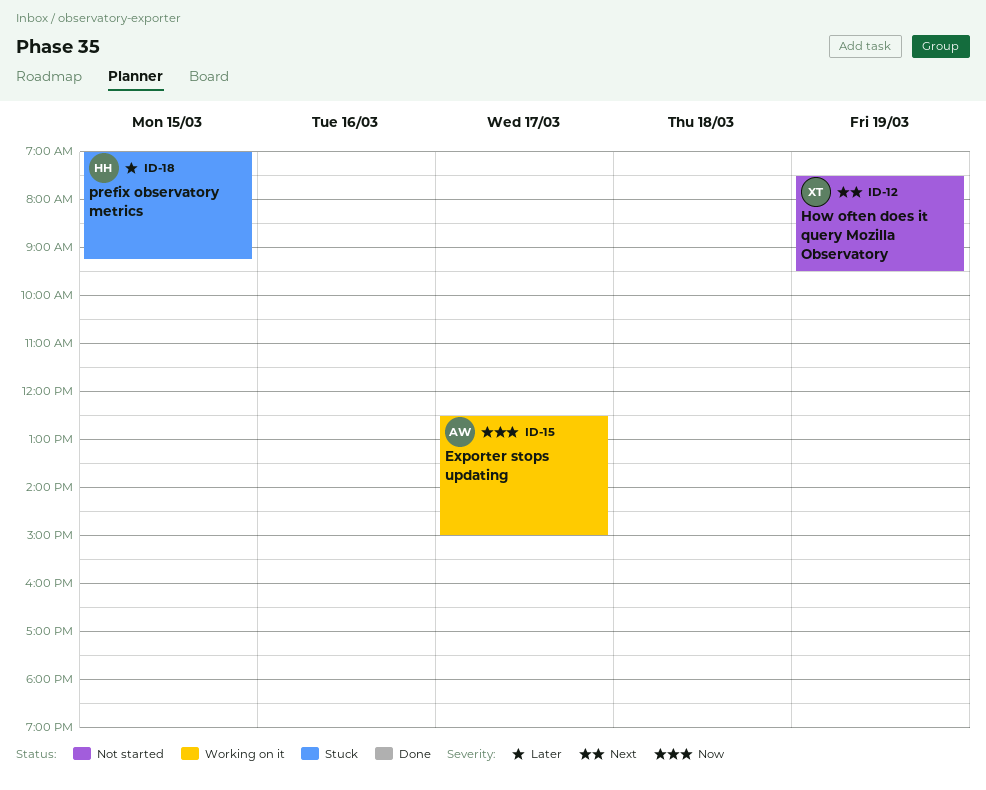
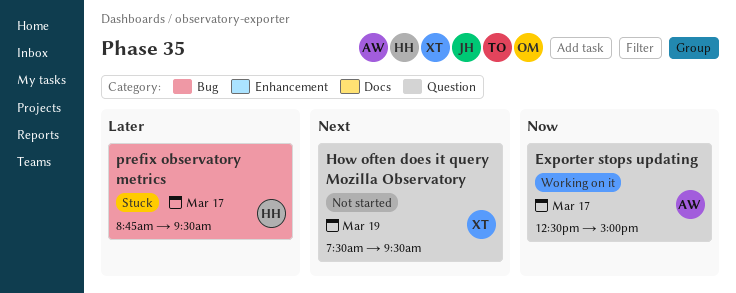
prefix observatory metrics, day: Mar 15 -> Mar 17
prefix observatory metrics, begins: 07:00 -> 08:45
prefix observatory metrics, ends: 09:15 -> 09:30

